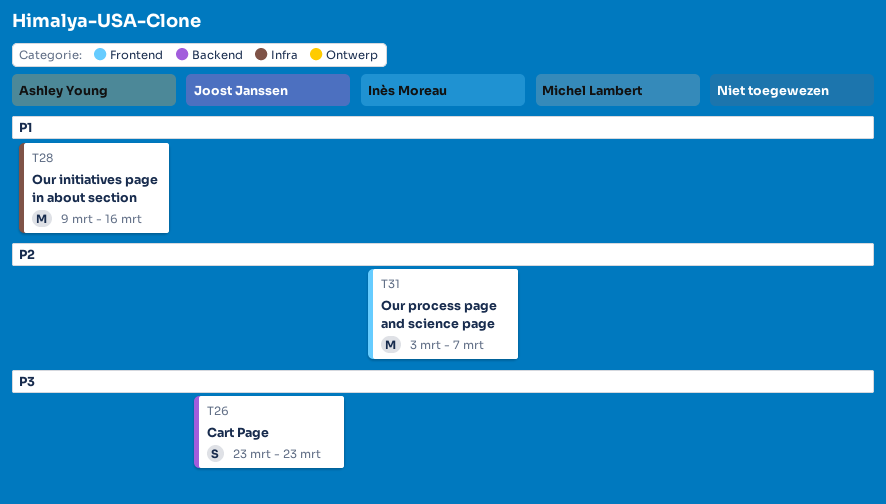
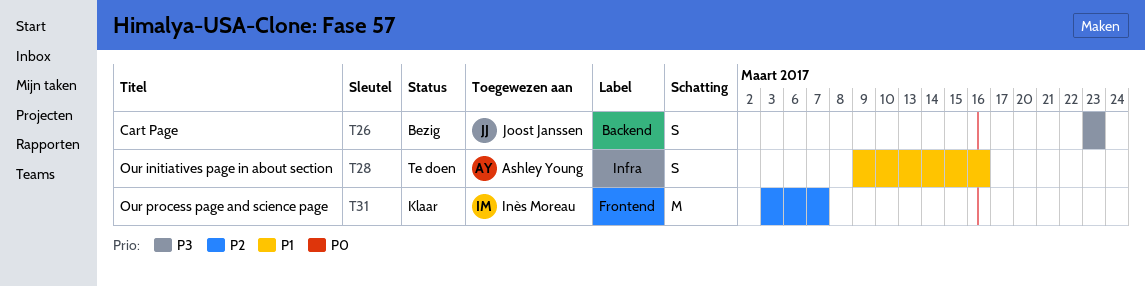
T28, estimate: M -> S

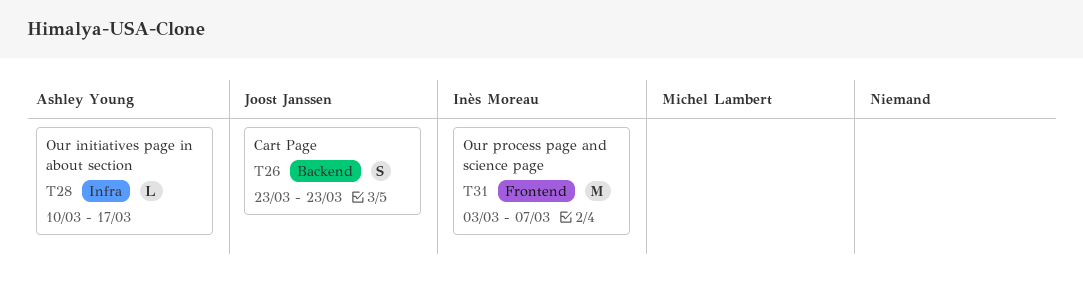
T28, estimate: S -> L
T28, start: Mar 9 -> Mar 10
T28, due: Mar 16 -> Mar 17

